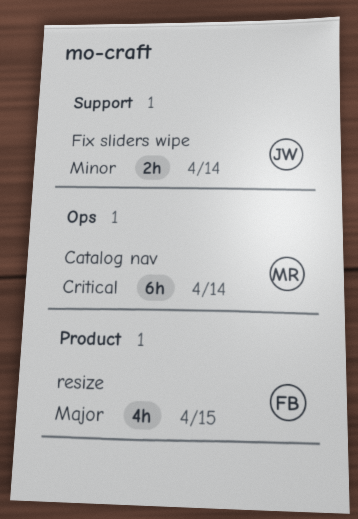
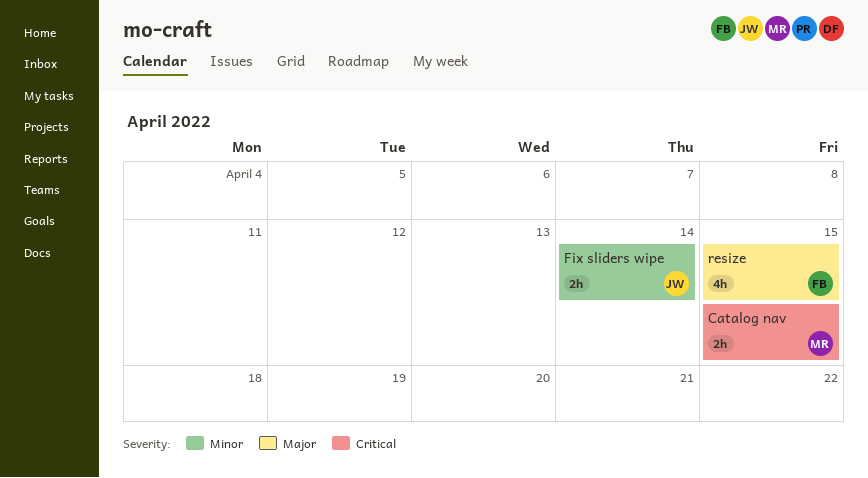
Catalog nav, estimate: 6h -> 2h
Catalog nav, due: Apr 14 -> Apr 15

